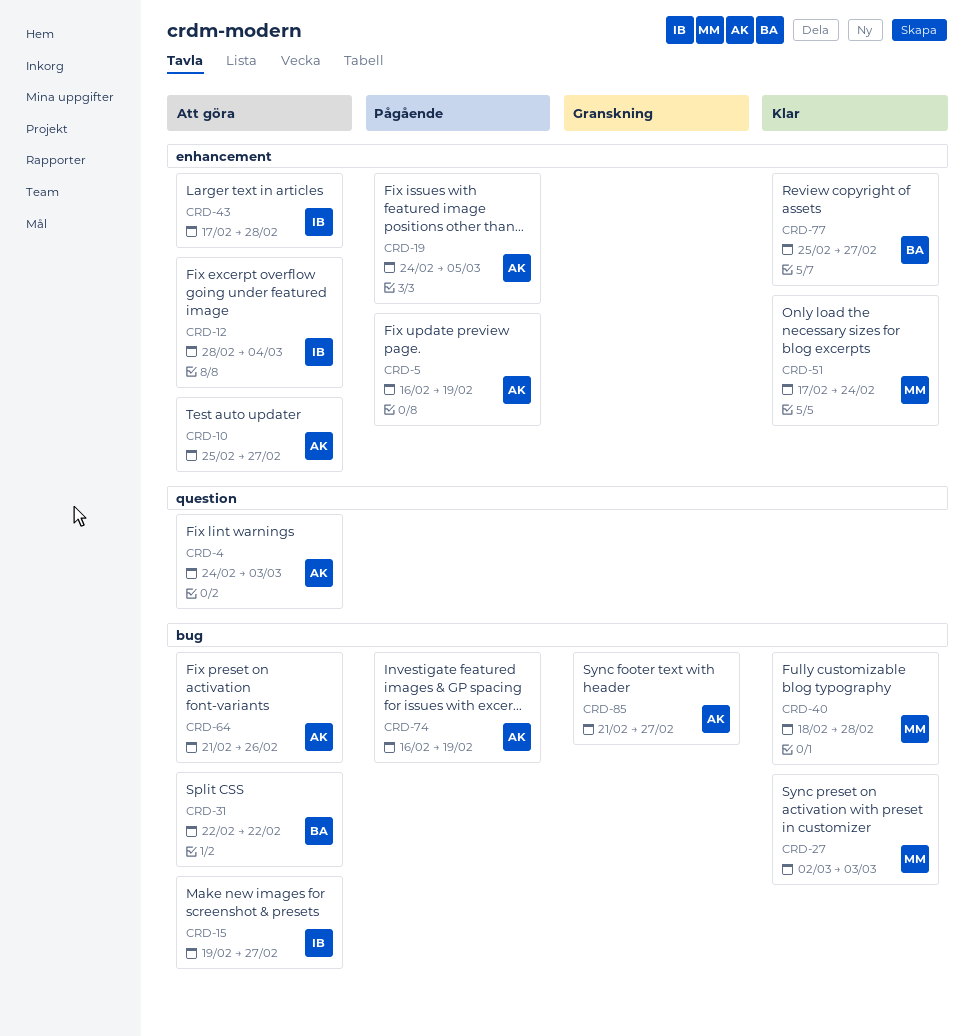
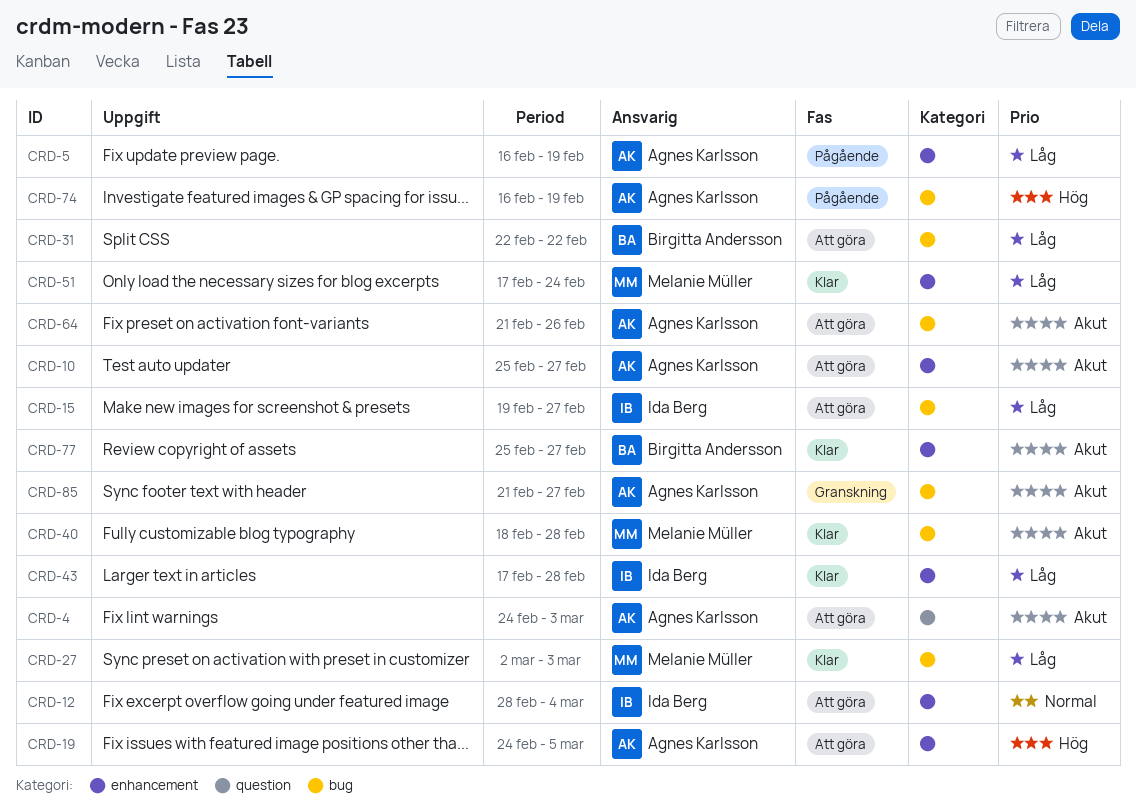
CRD-19, status: Pågående -> Att göra
CRD-43, status: Att göra -> Klar

